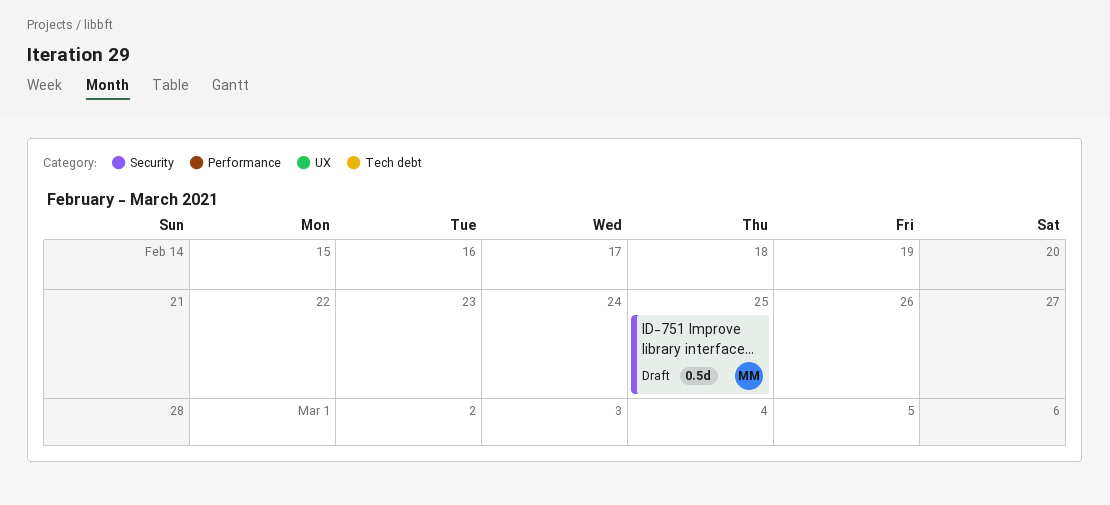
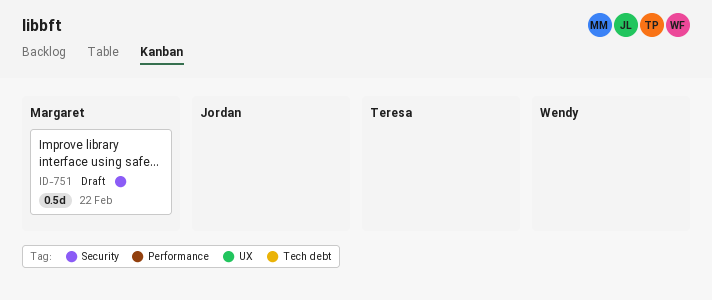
ID-751, due: Feb 25 -> Feb 22

